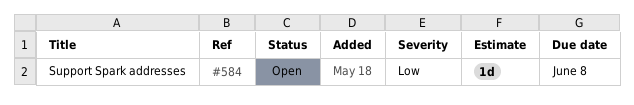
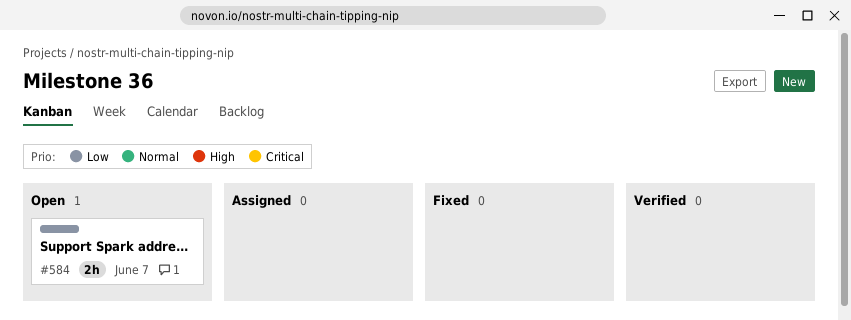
#584, estimate: 1d -> 2h
#584, due: Jun 8 -> Jun 7

